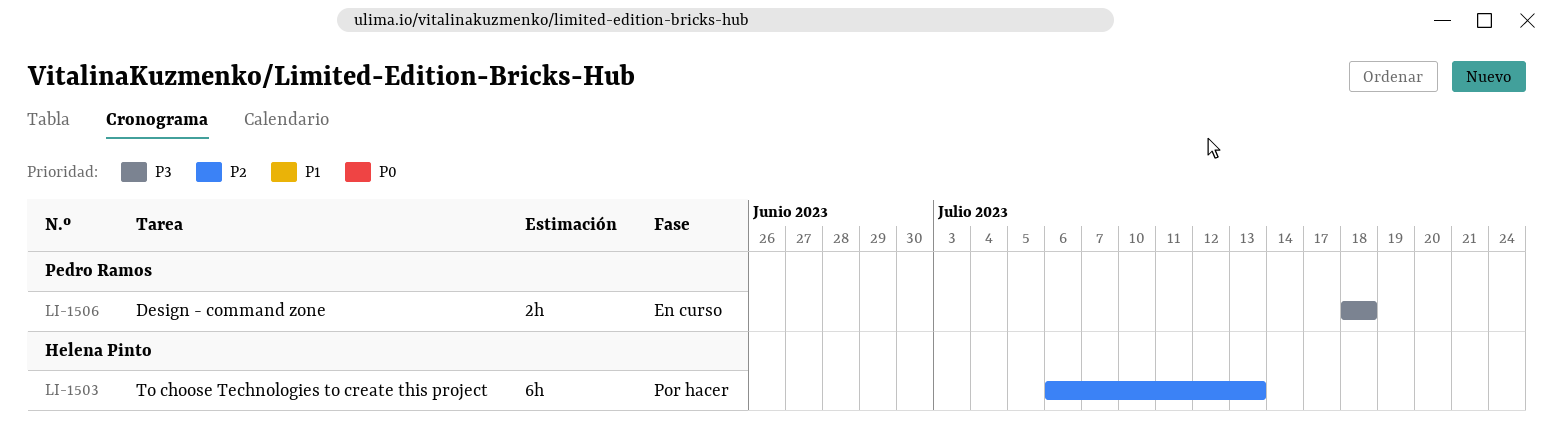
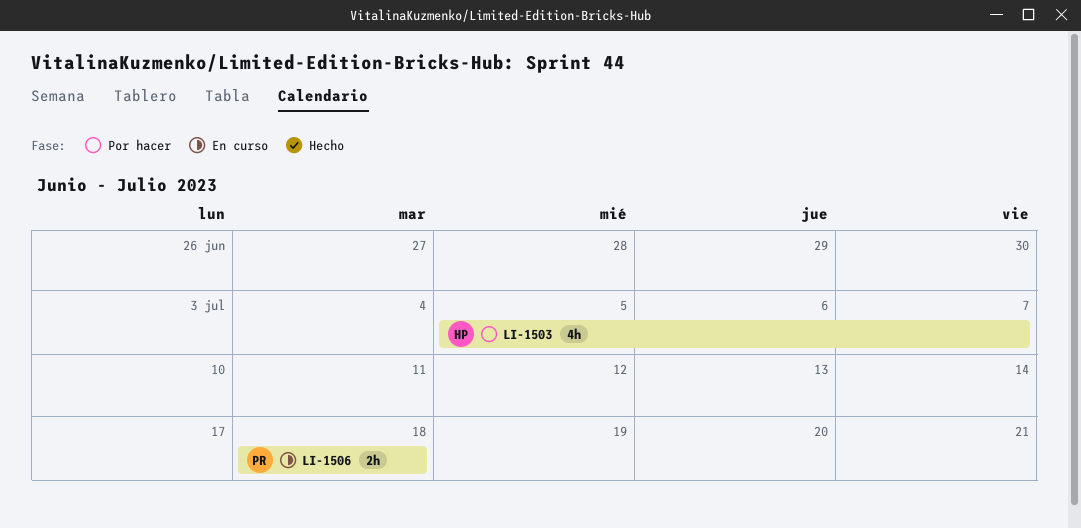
LI-1503, estimate: 6h -> 4h
LI-1503, start: Jul 6 -> Jul 5
LI-1503, due: Jul 13 -> Jul 7

